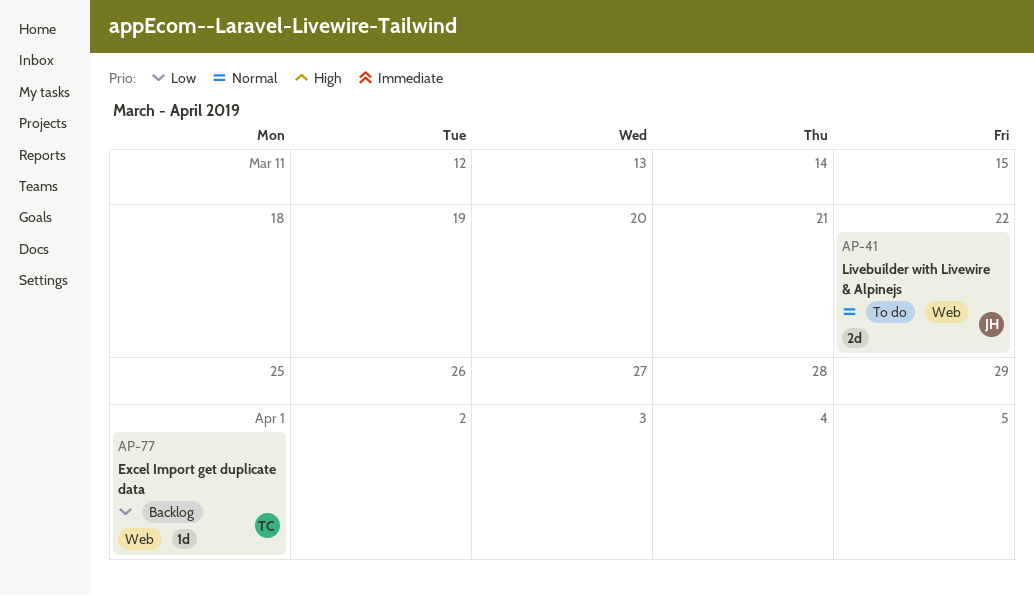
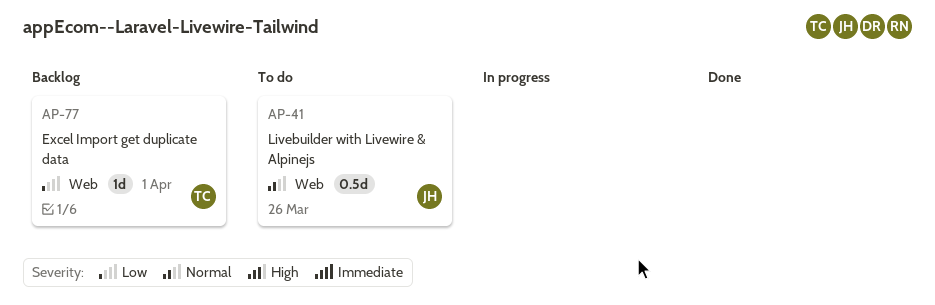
AP-41, estimate: 2d -> 0.5d
AP-41, due: Mar 22 -> Mar 26

